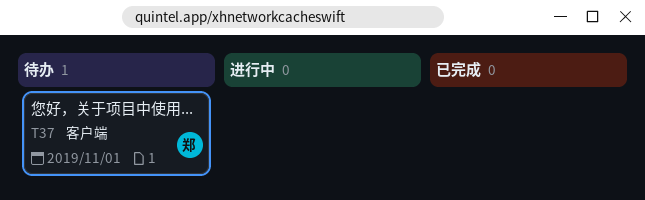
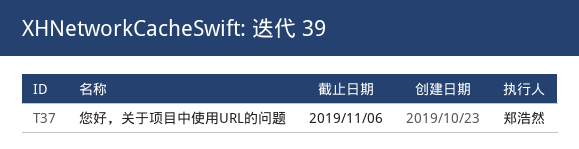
T37, due: Nov 1 -> Nov 6

